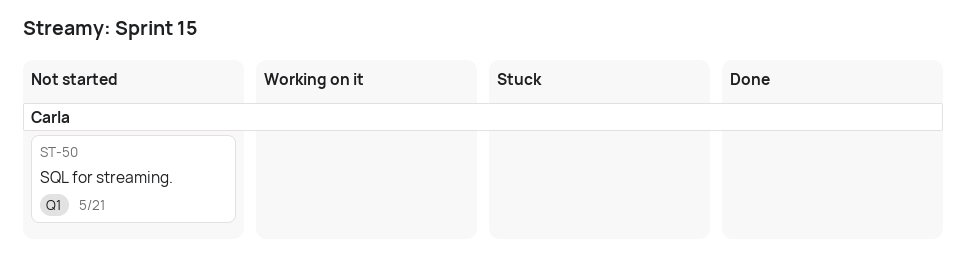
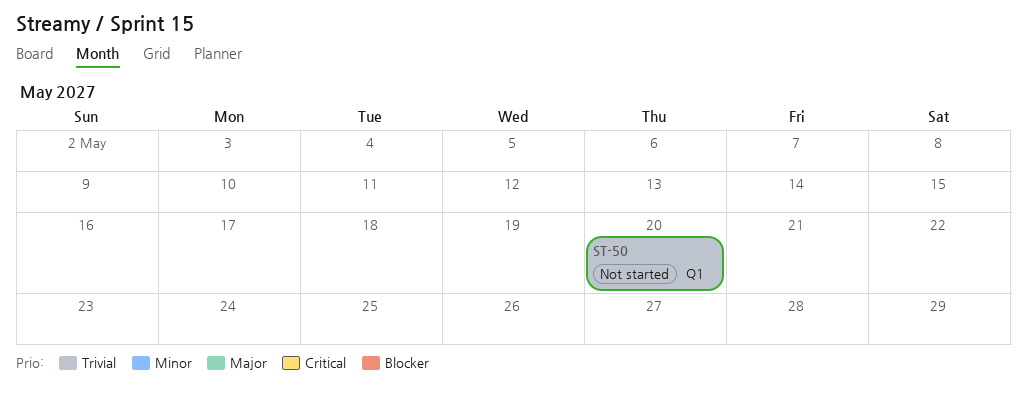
ST-50, due: May 21 -> May 20

